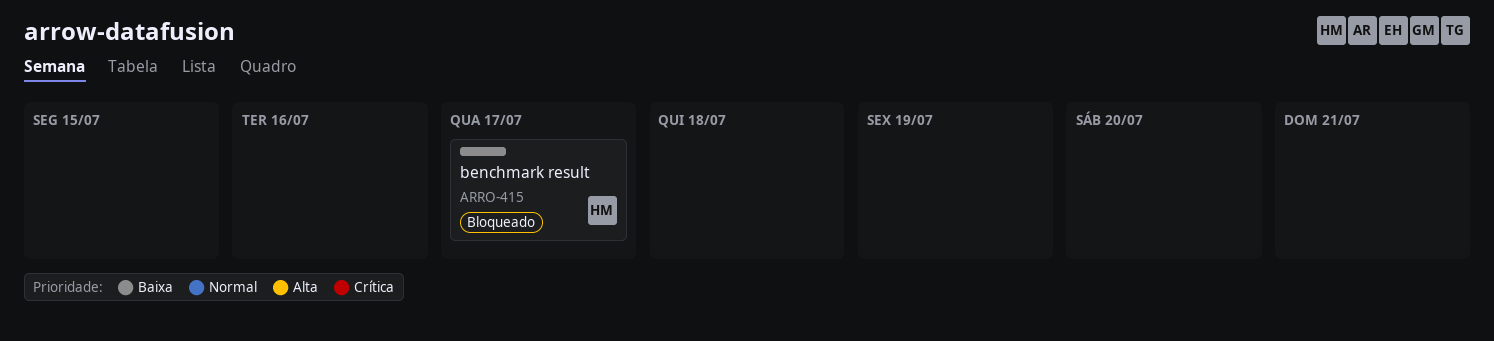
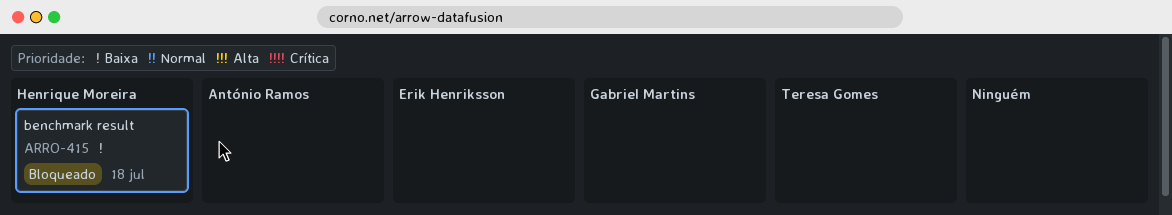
ARRO-415, due: Jul 17 -> Jul 18

